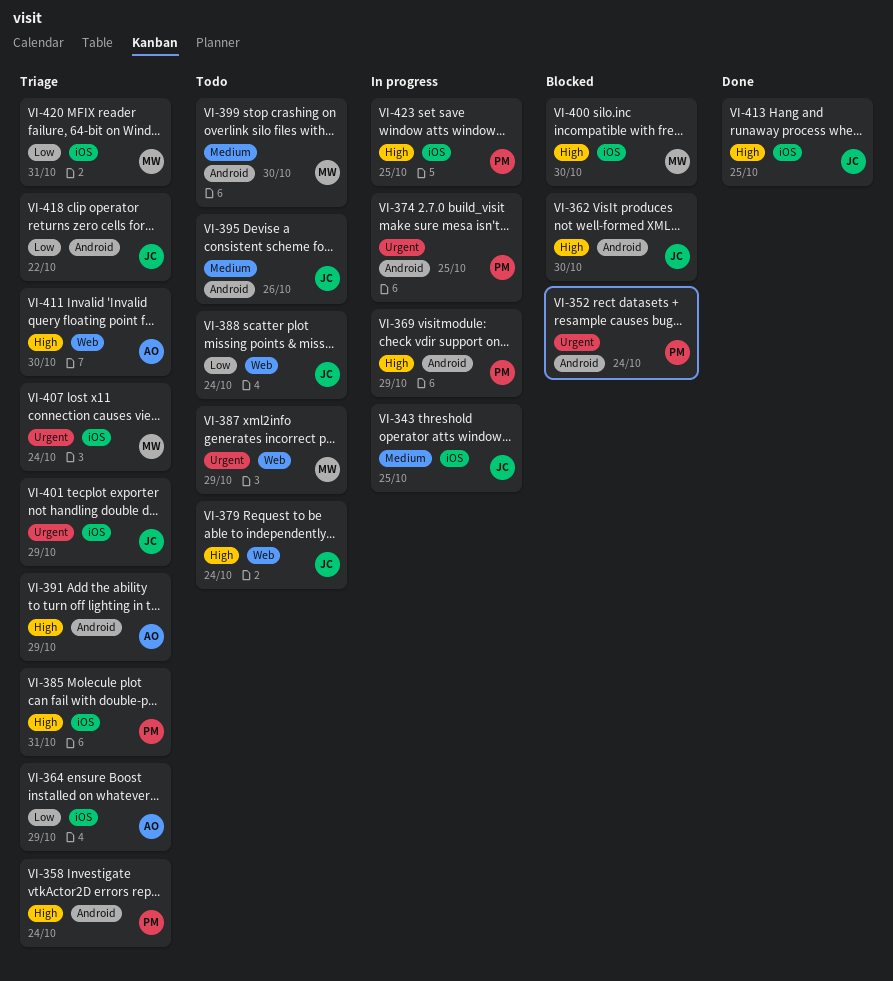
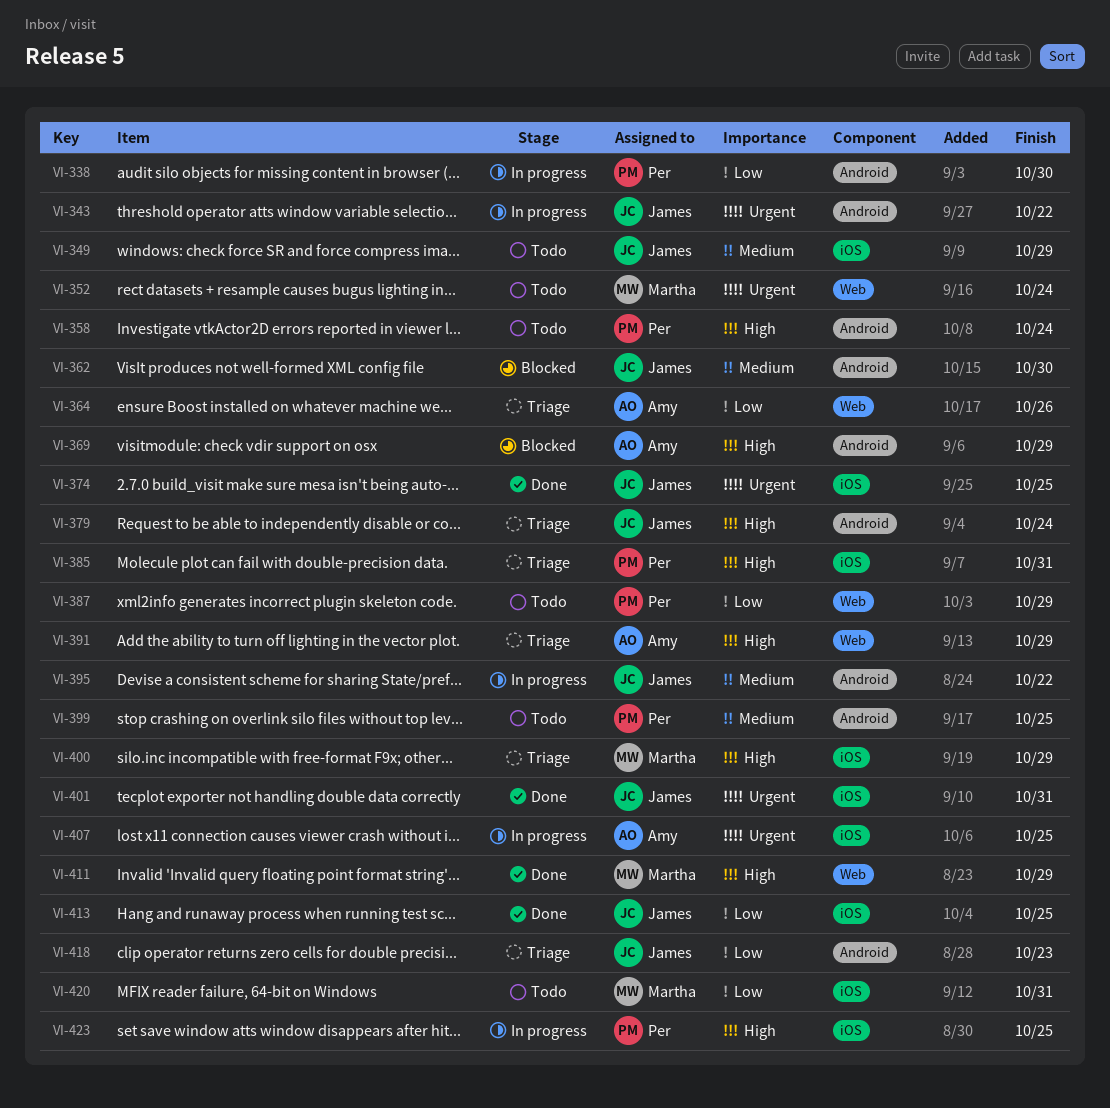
VI-338: none -> present
VI-343, priority: Medium -> Urgent
VI-343, label: iOS -> Android
VI-343, due: Oct 25 -> Oct 22
VI-349: none -> present
VI-352, status: Blocked -> Todo
VI-352, owner: Per -> Martha
VI-352, label: Android -> Web
VI-358, status: Triage -> Todo
VI-362, priority: High -> Medium
VI-364, label: iOS -> Web
VI-364, due: Oct 29 -> Oct 26
VI-369, status: In progress -> Blocked
VI-369, owner: Per -> Amy
VI-374, status: In progress -> Done
VI-374, owner: Per -> James
VI-374, label: Android -> iOS
VI-379, status: Todo -> Triage
VI-379, label: Web -> Android
VI-387, owner: Martha -> Per
VI-387, priority: Urgent -> Low
VI-388: present -> none
VI-391, label: Android -> Web
VI-395, status: Todo -> In progress
VI-395, due: Oct 26 -> Oct 22
VI-399, owner: Martha -> Per
VI-399, due: Oct 30 -> Oct 25
VI-400, status: Blocked -> Triage
VI-400, due: Oct 30 -> Oct 29
VI-401, status: Triage -> Done
VI-401, due: Oct 29 -> Oct 31
VI-407, status: Triage -> In progress
VI-407, owner: Martha -> Amy
VI-407, due: Oct 24 -> Oct 25
VI-411, status: Triage -> Done
VI-411, owner: Amy -> Martha
VI-411, due: Oct 30 -> Oct 29
VI-413, priority: High -> Low
VI-418, due: Oct 22 -> Oct 23
VI-420, status: Triage -> Todo

